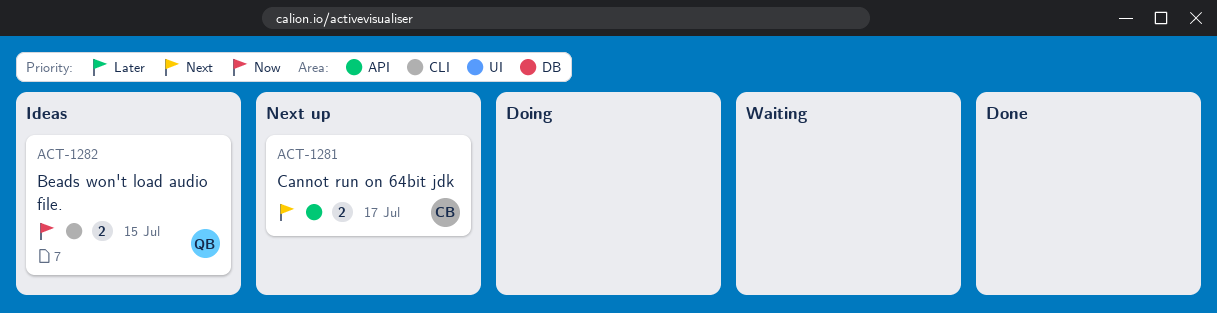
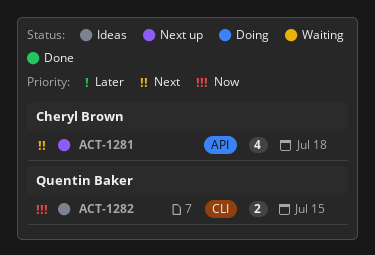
ACT-1281, estimate: 2 -> 4
ACT-1281, day: Jul 17 -> Jul 18

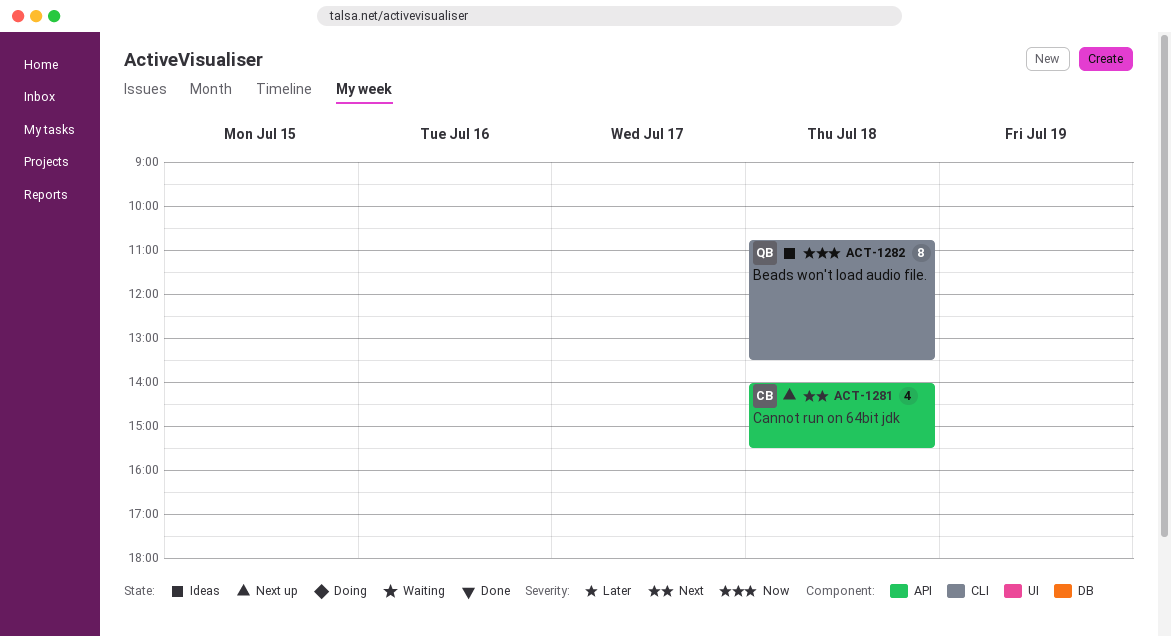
ACT-1282, estimate: 2 -> 8
ACT-1282, day: Jul 15 -> Jul 18

